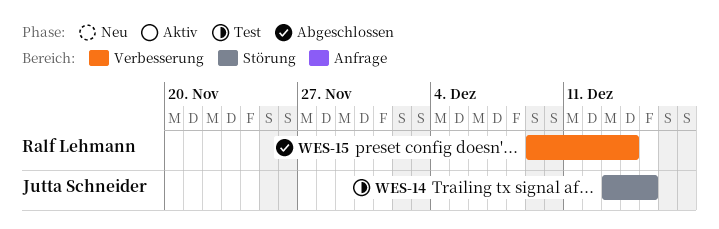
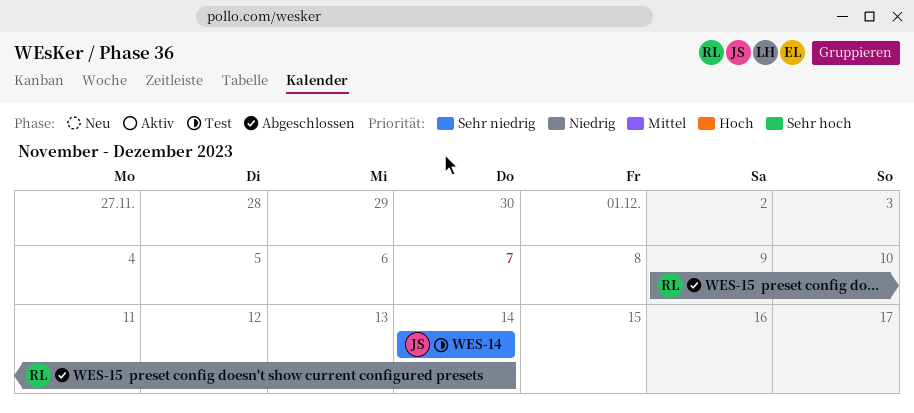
WES-14, start: Dec 13 -> Dec 14
WES-14, due: Dec 15 -> Dec 14

